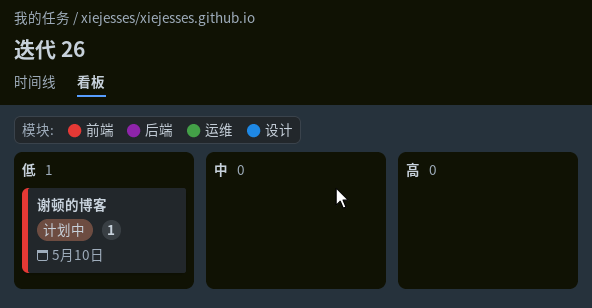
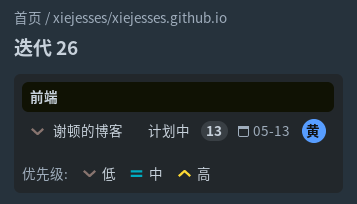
谢顿的博客, estimate: 1 -> 13
谢顿的博客, due: May 10 -> May 13

